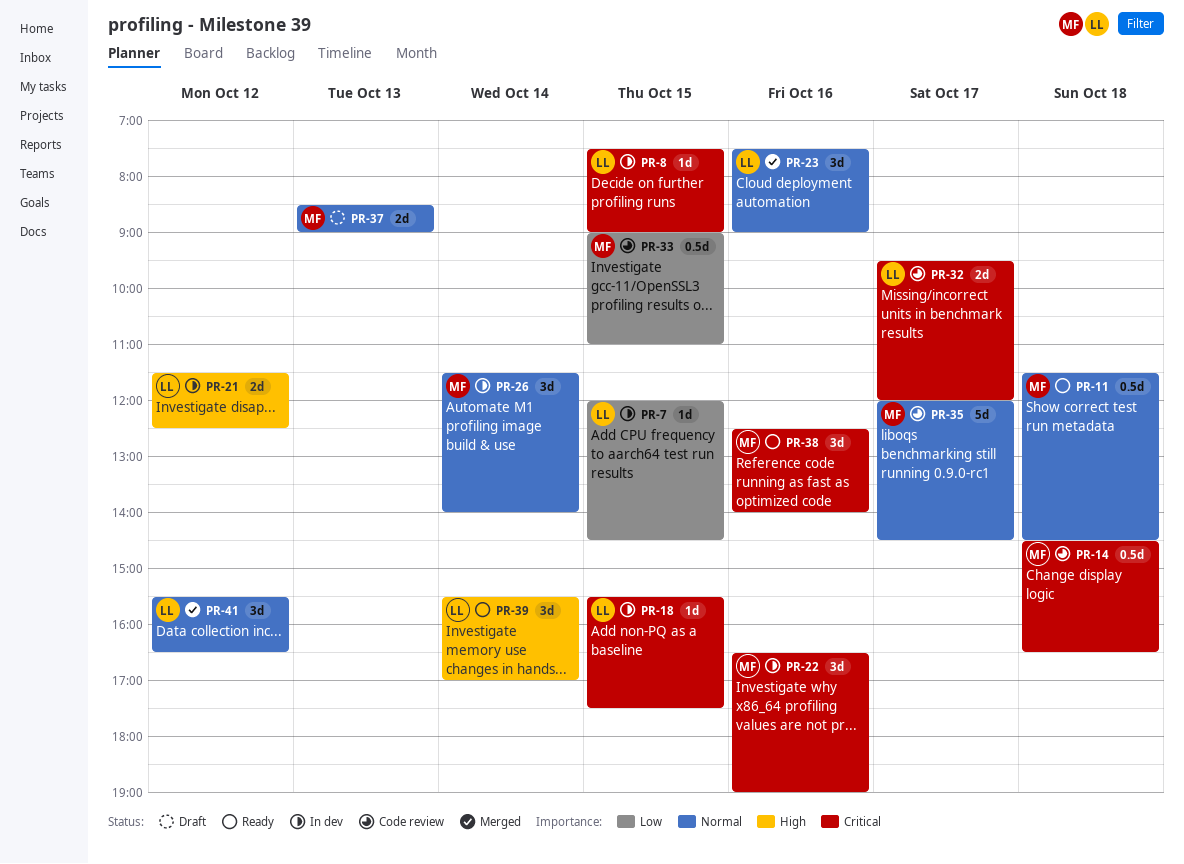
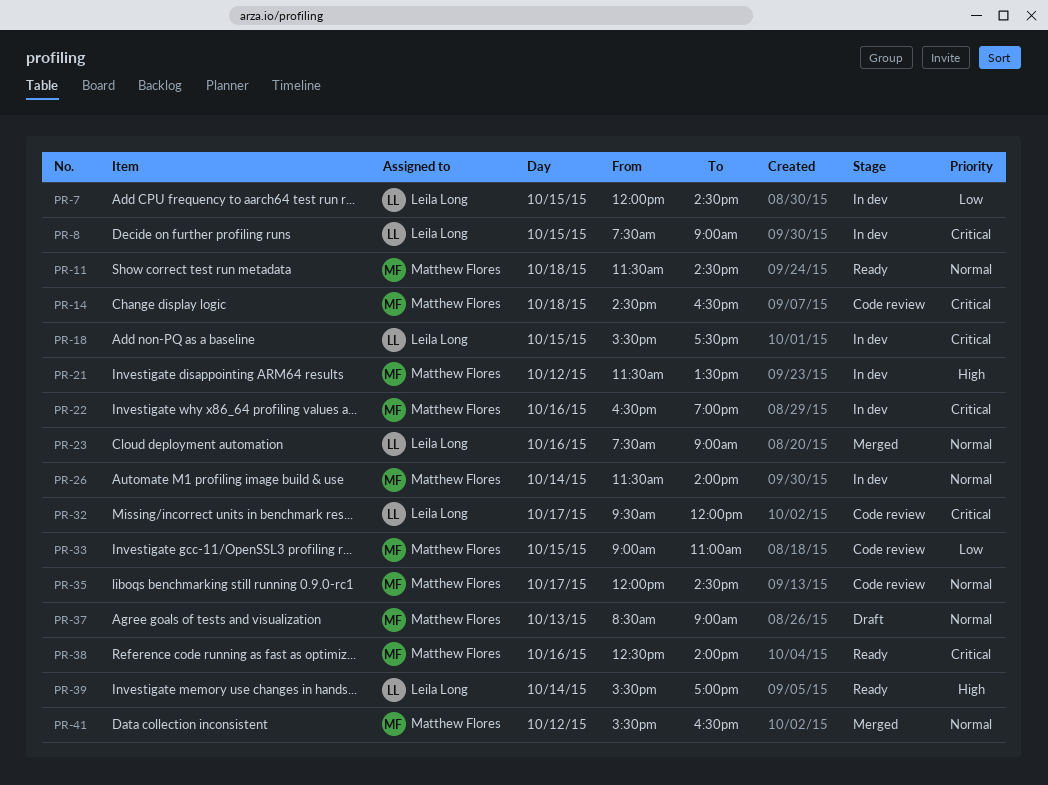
PR-21, owner: Leila Long -> Matthew Flores
PR-21, ends: 12:30 -> 13:30
PR-41, owner: Leila Long -> Matthew Flores

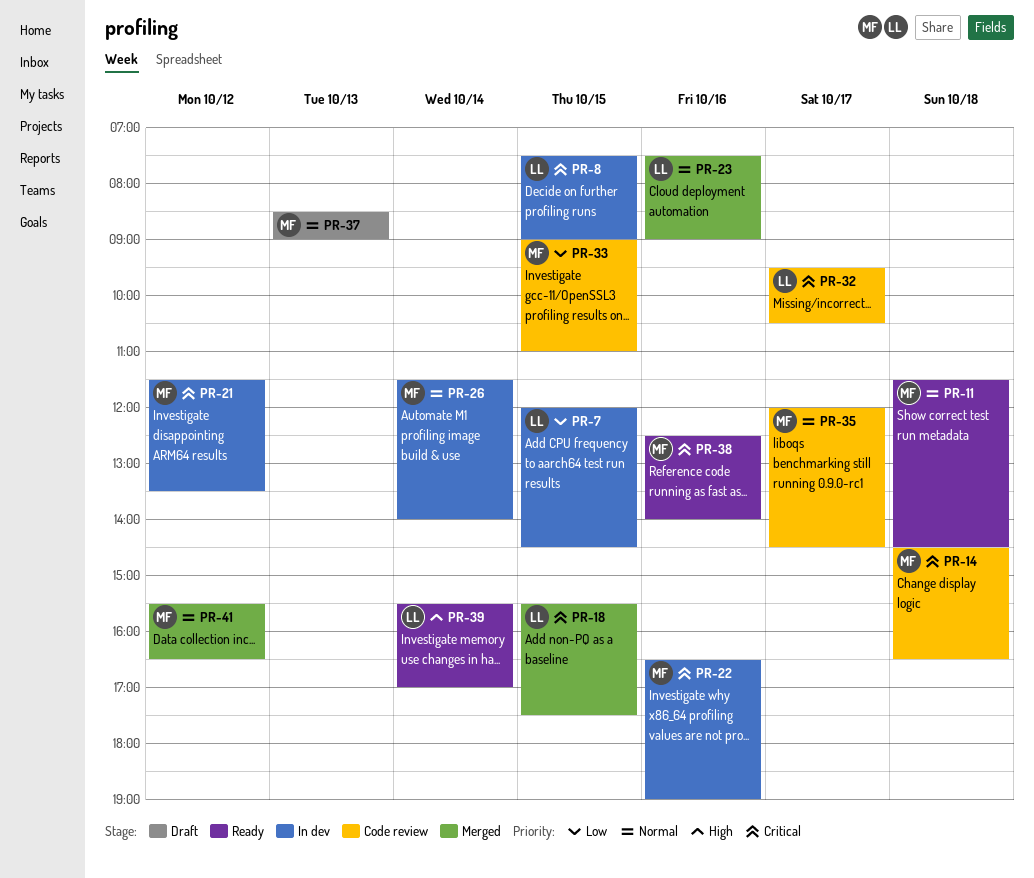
PR-18, status: In dev -> Merged
PR-21, priority: High -> Critical
PR-32, ends: 12:00 -> 10:30

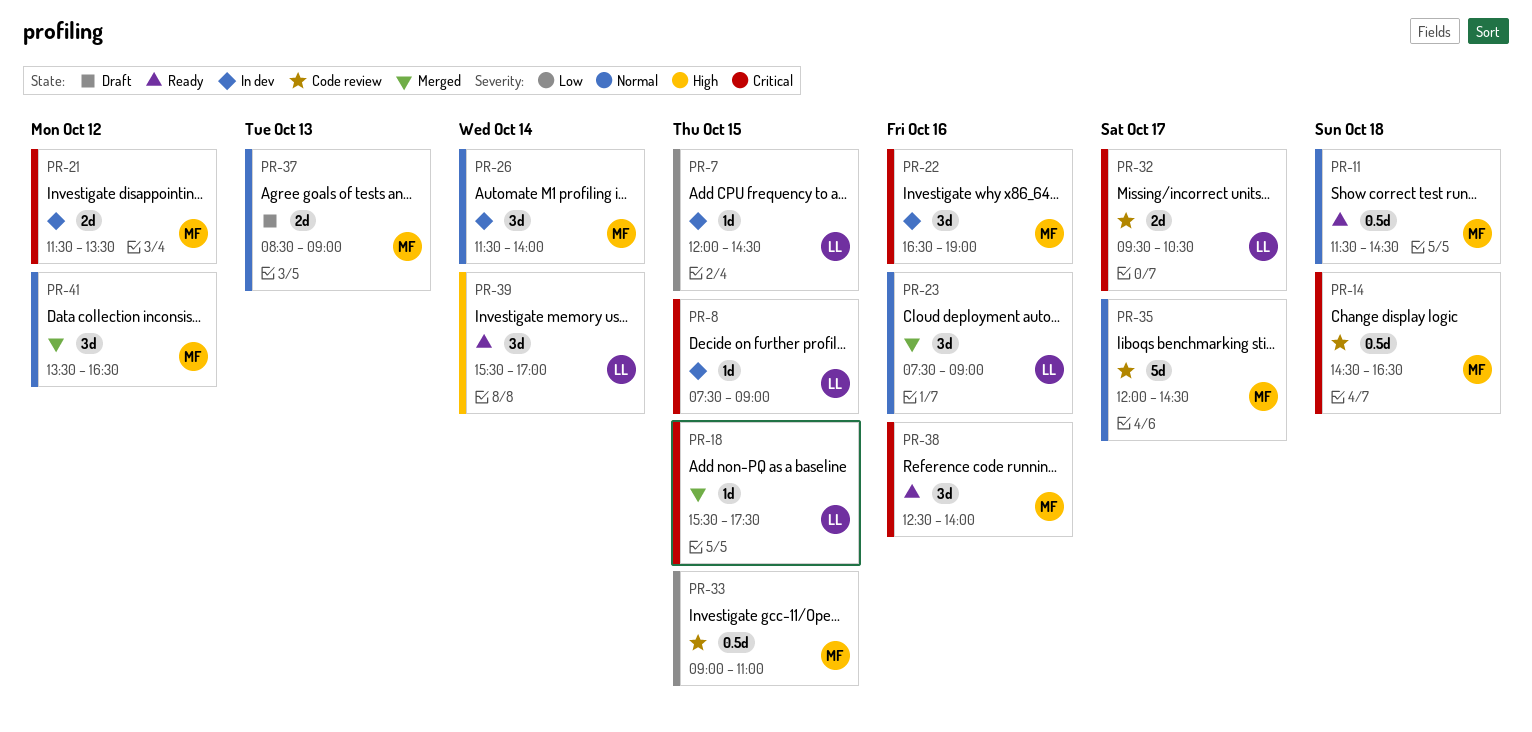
PR-41, begins: 15:30 -> 13:30

